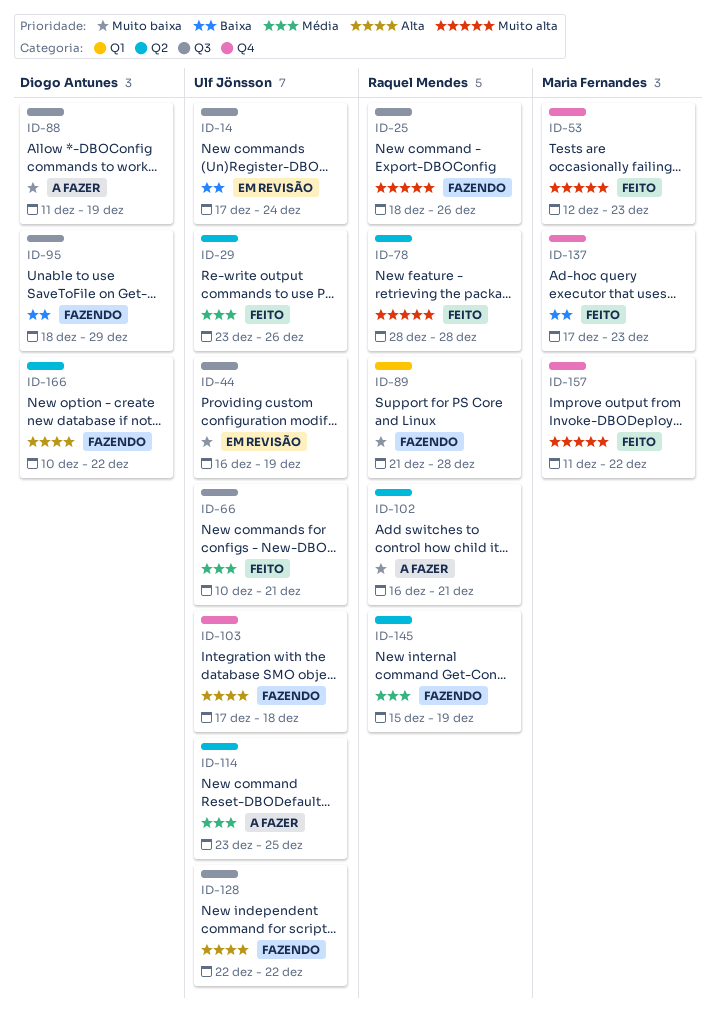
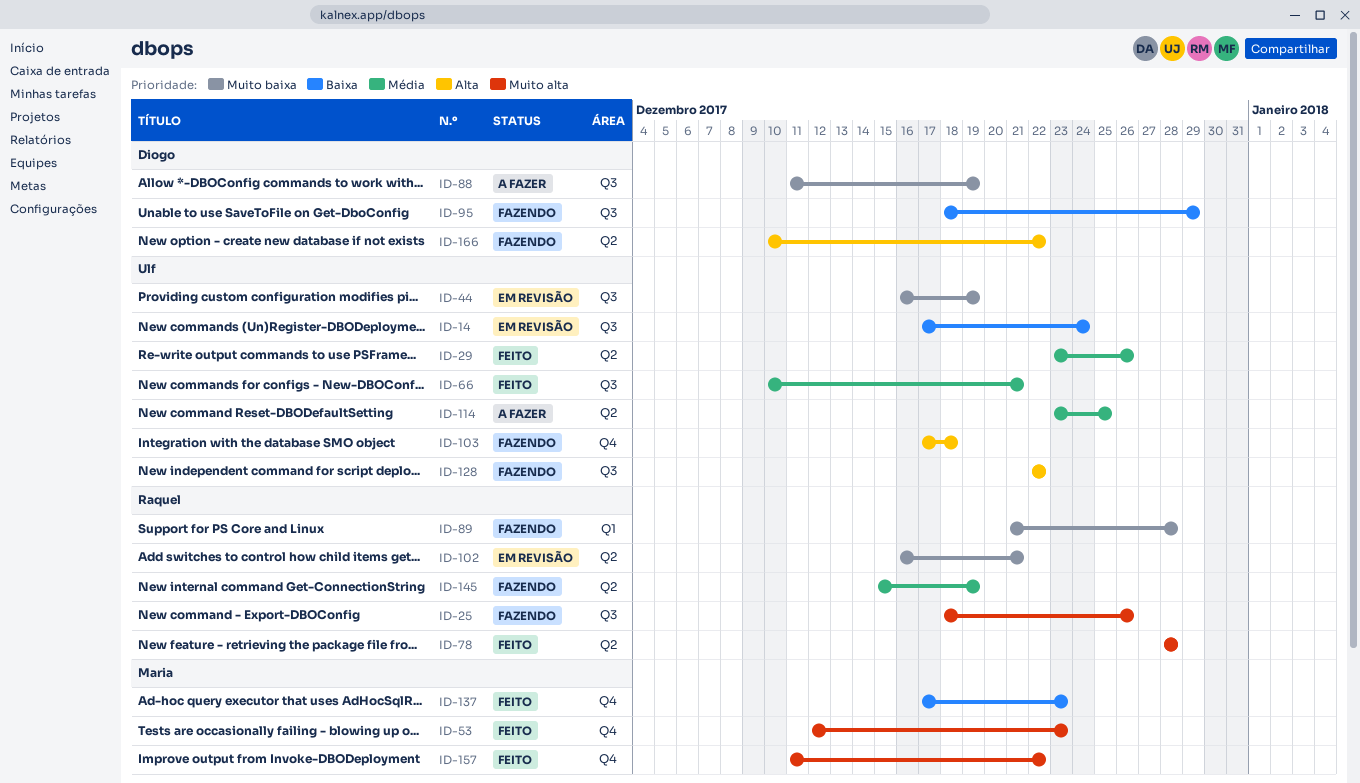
ID-102, status: A fazer -> Em revisão

